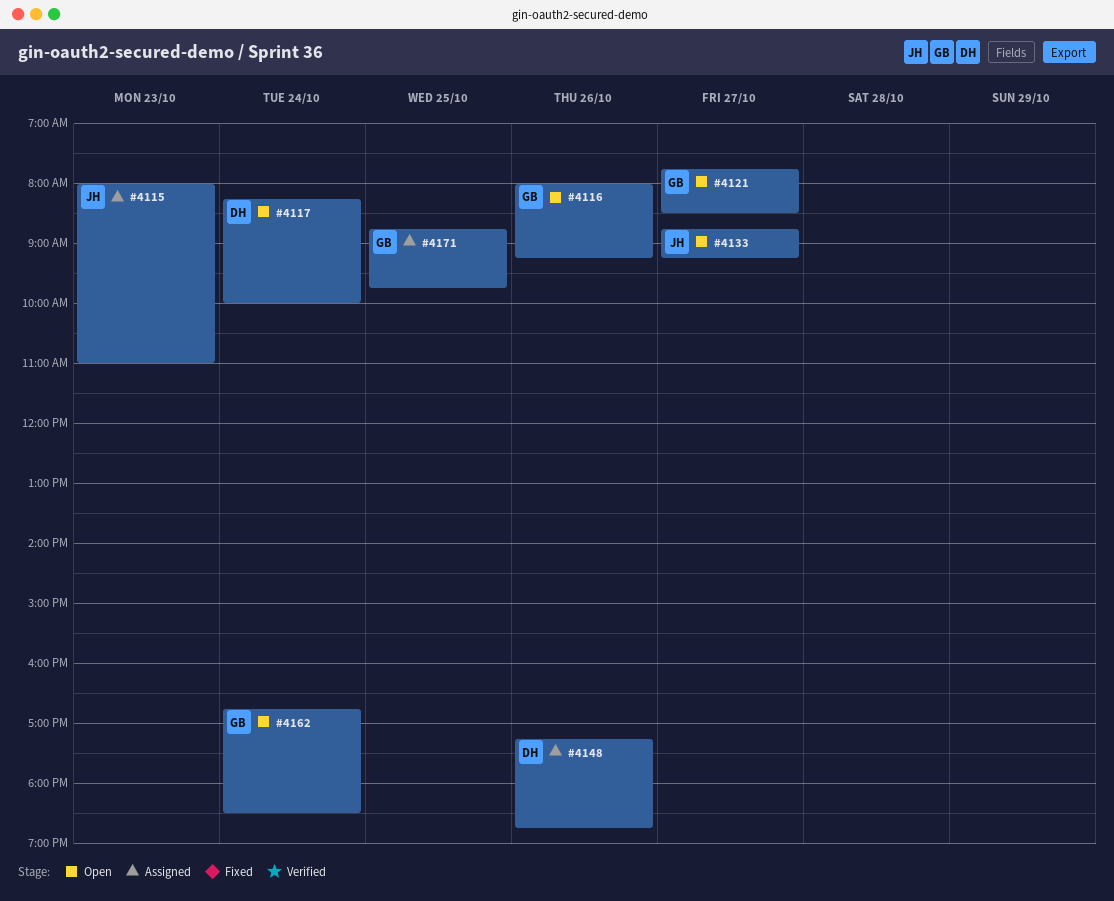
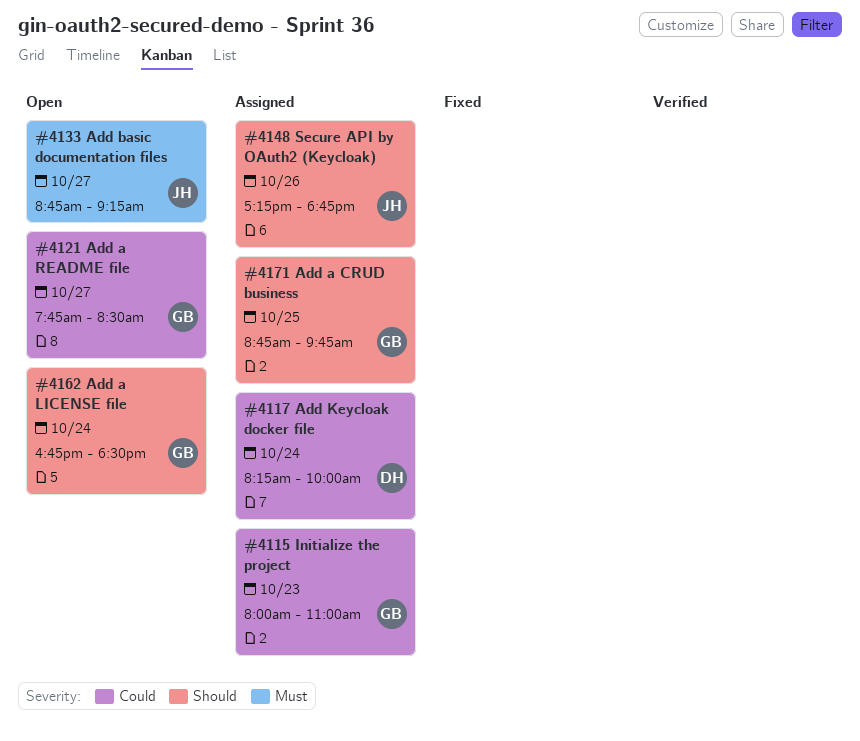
#4115, owner: JH -> GB
#4116: present -> none
#4117, status: Open -> Assigned
#4148, owner: DH -> JH

